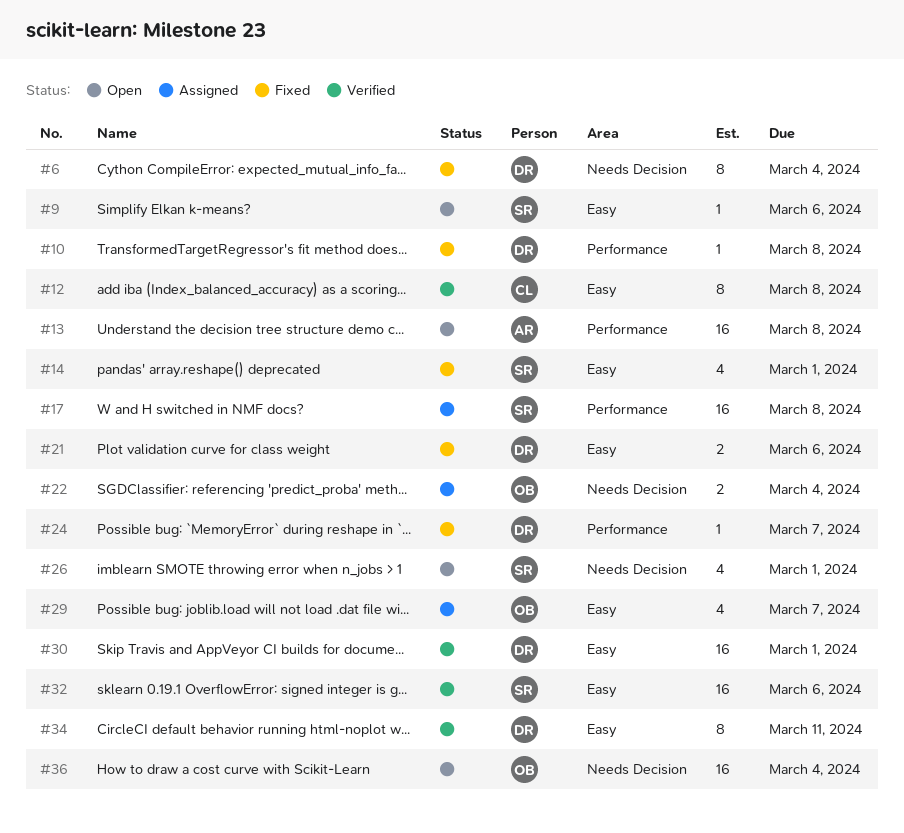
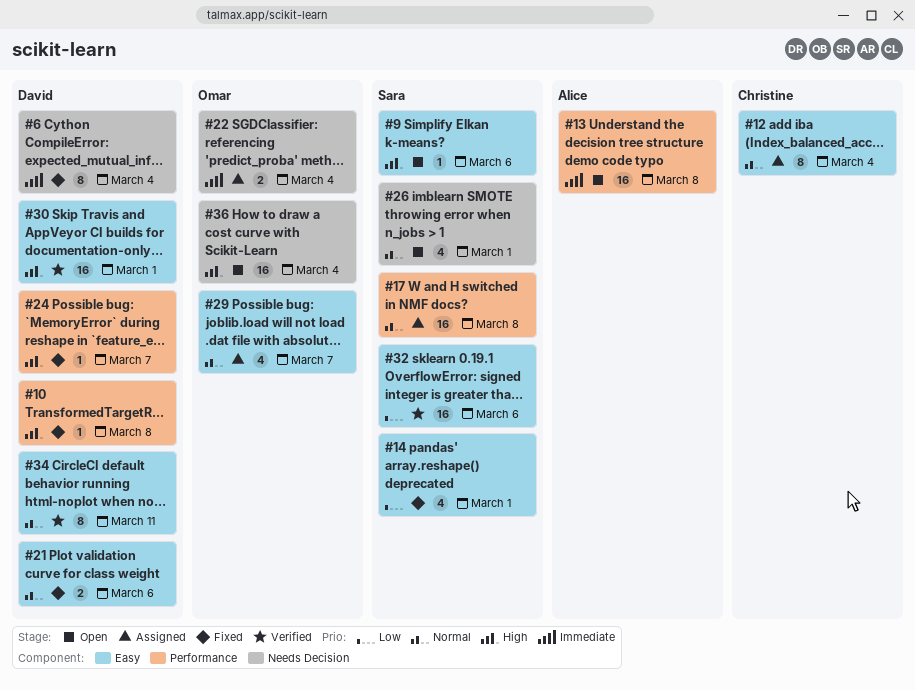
#12, status: Verified -> Assigned
#12, due: Mar 8 -> Mar 4

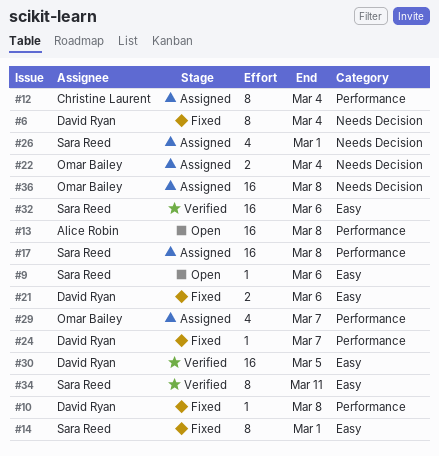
#12, label: Easy -> Performance
#14, estimate: 4 -> 8
#26, status: Open -> Assigned
#29, label: Easy -> Performance
#30, due: Mar 1 -> Mar 5
#34, owner: David Ryan -> Sara Reed
#36, status: Open -> Assigned
#36, due: Mar 4 -> Mar 8

